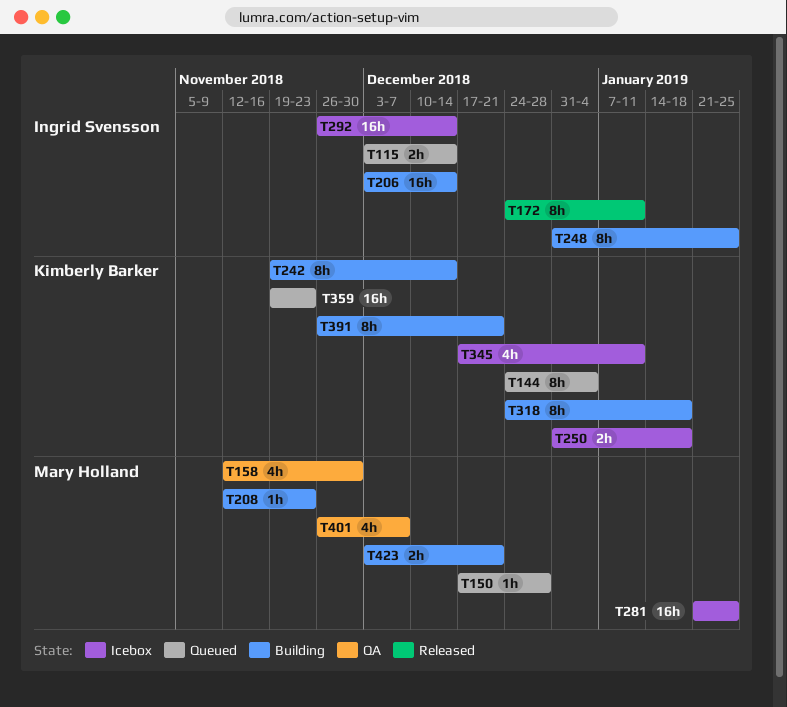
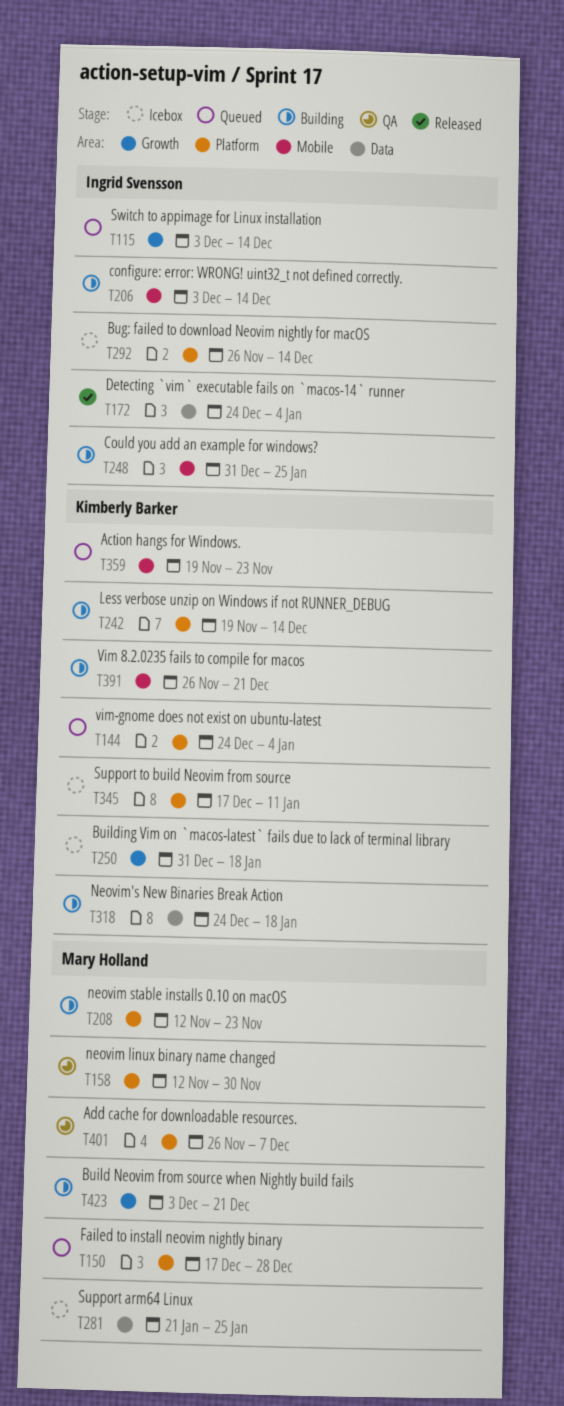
T172, due: Jan 11 -> Jan 4

